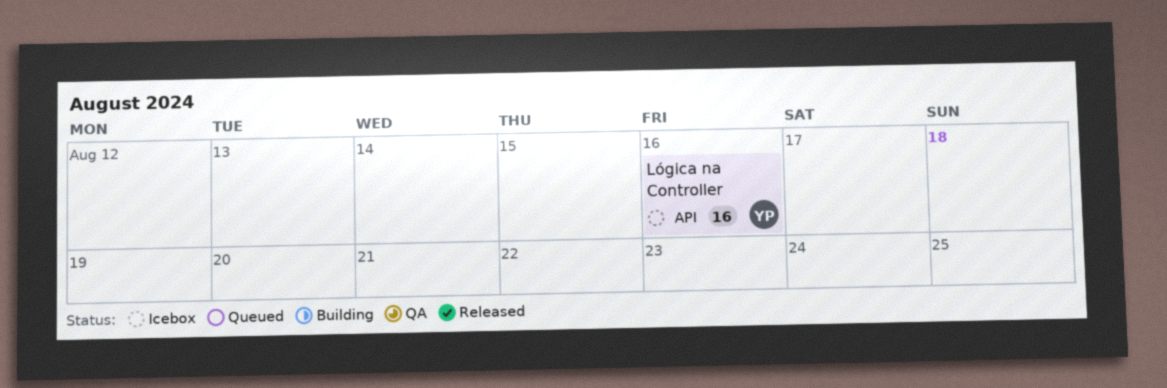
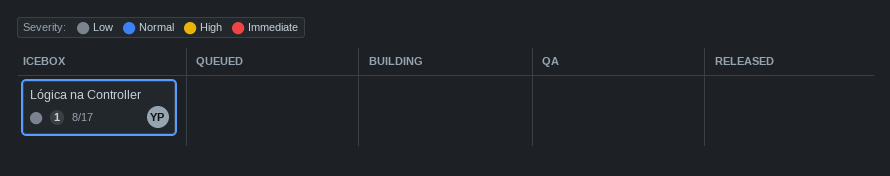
Lógica na Controller, estimate: 16 -> 1
Lógica na Controller, due: Aug 16 -> Aug 17

